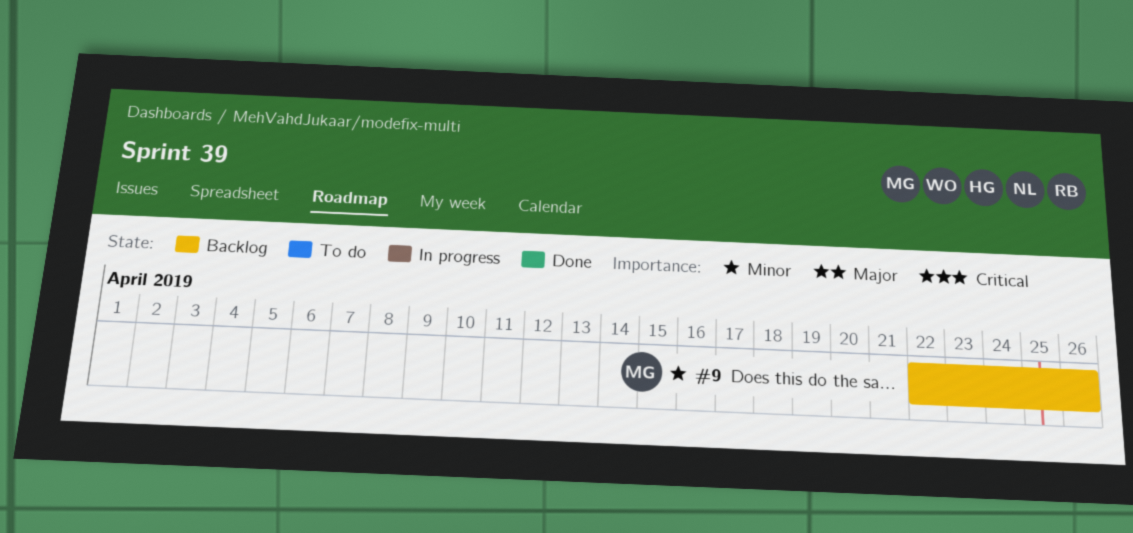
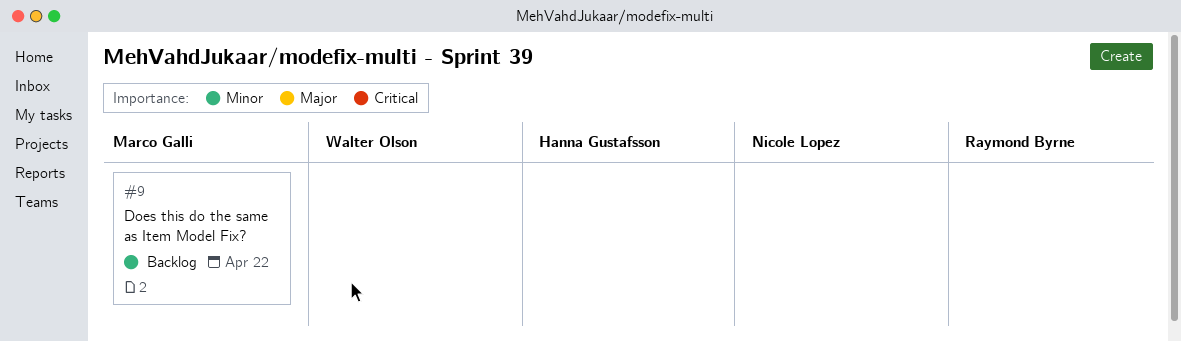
#9, due: Apr 26 -> Apr 22

